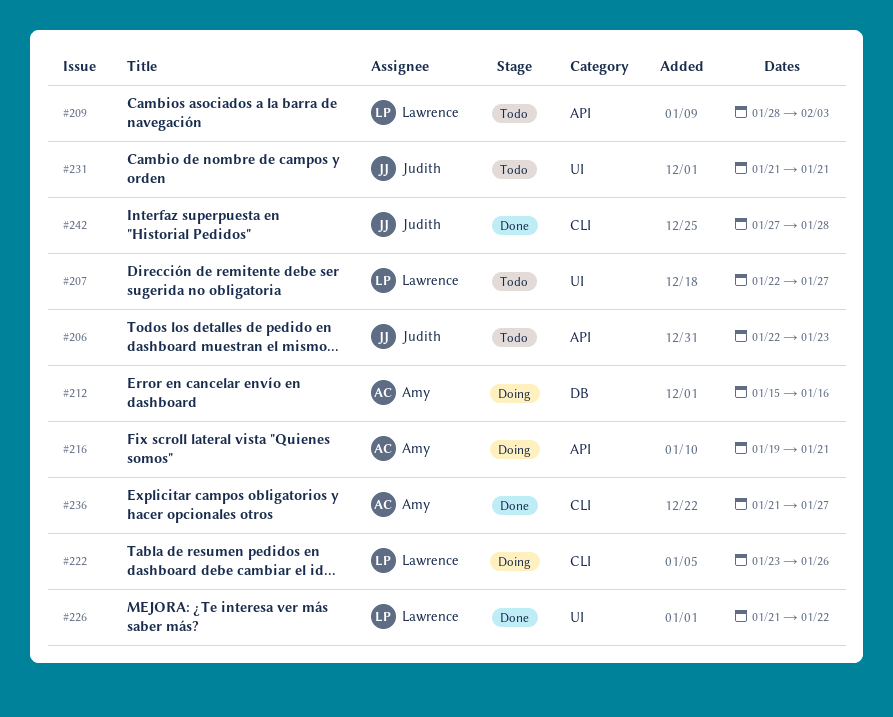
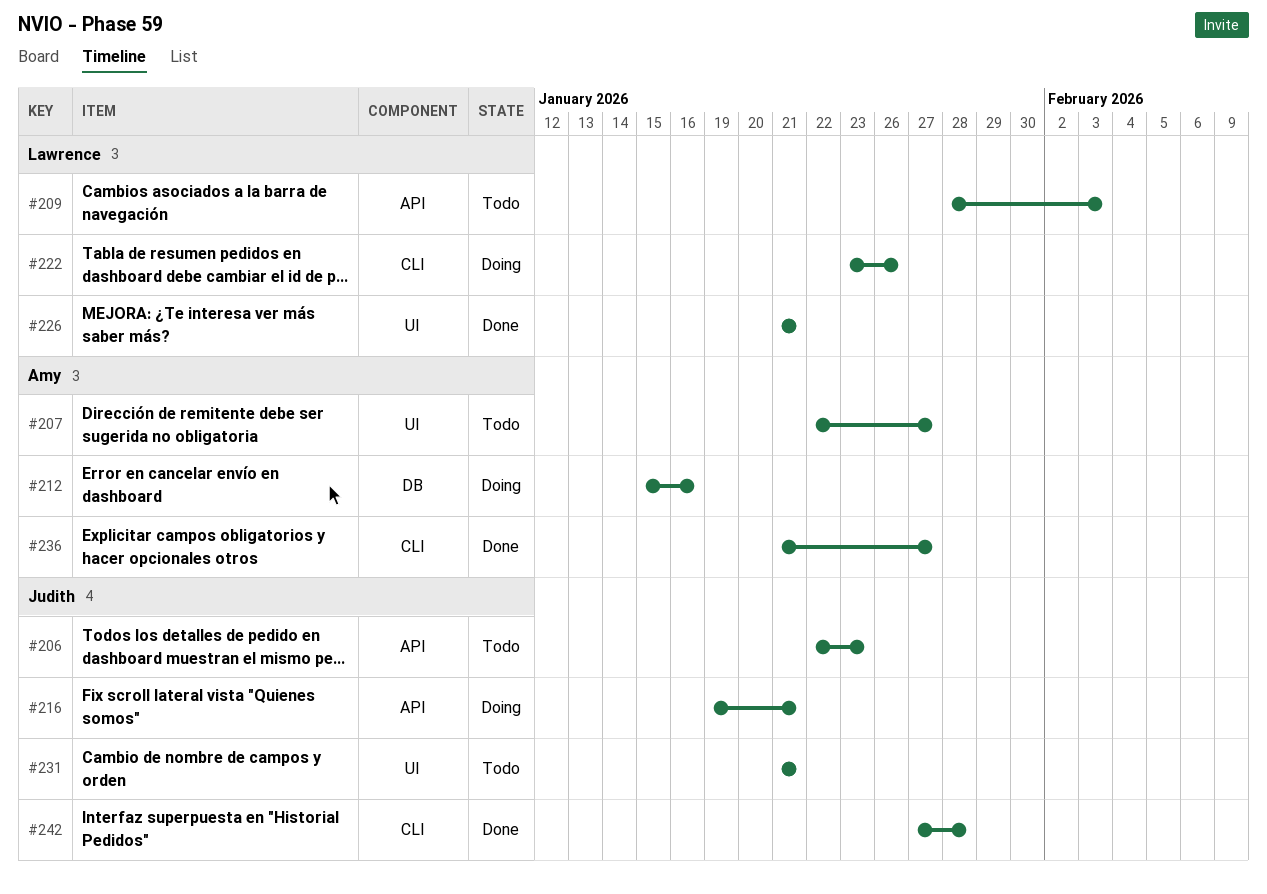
#207, owner: Lawrence -> Amy
#216, owner: Amy -> Judith
#226, due: Jan 22 -> Jan 21

